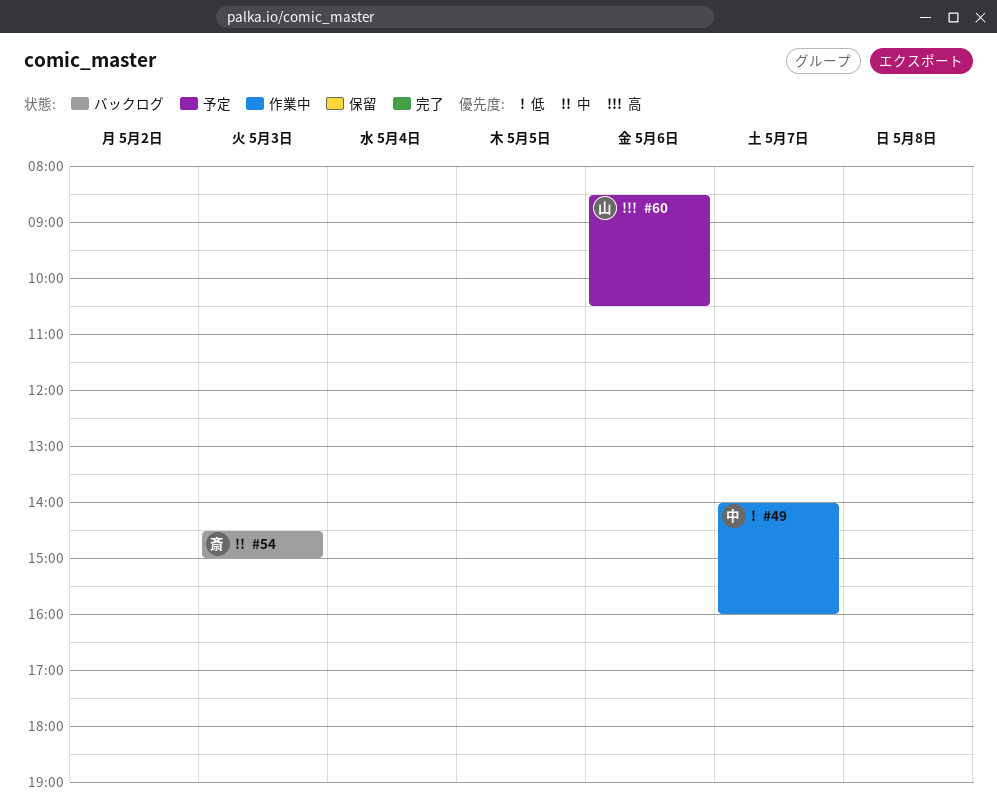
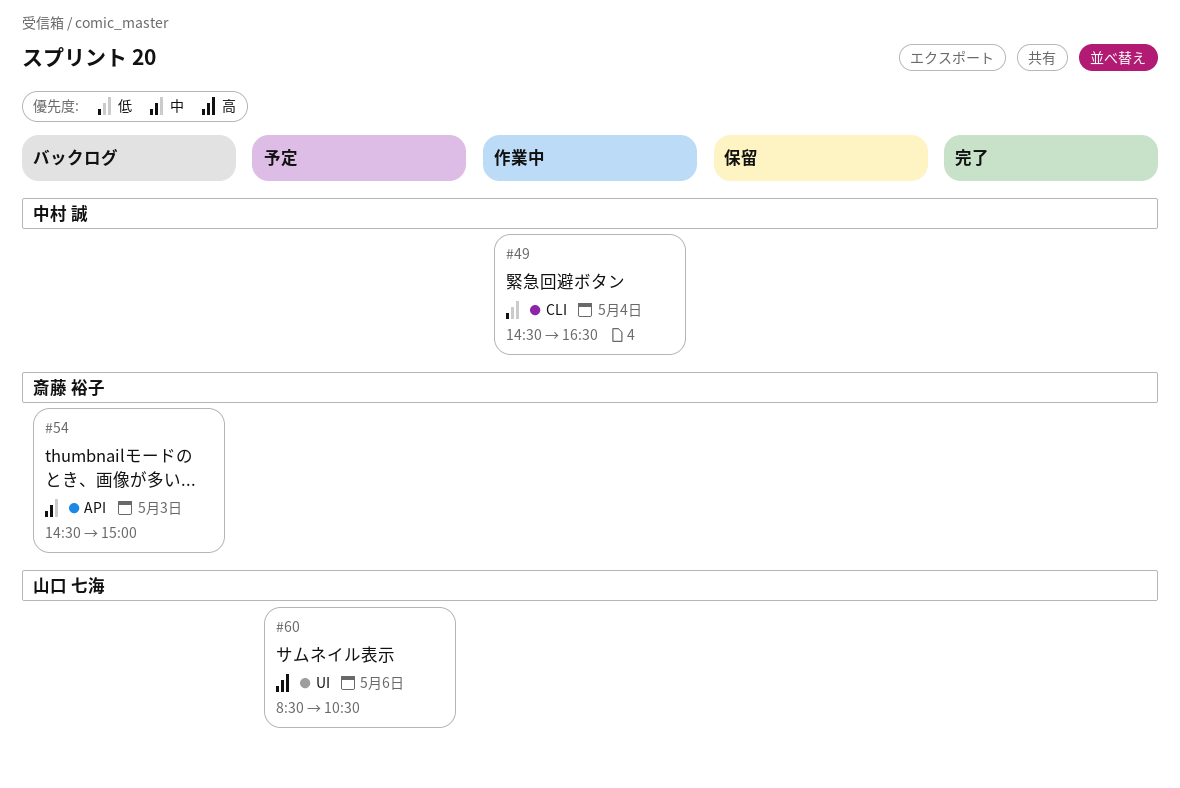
#49, day: May 7 -> May 4
#49, begins: 14:00 -> 14:30
#49, ends: 16:00 -> 16:30

